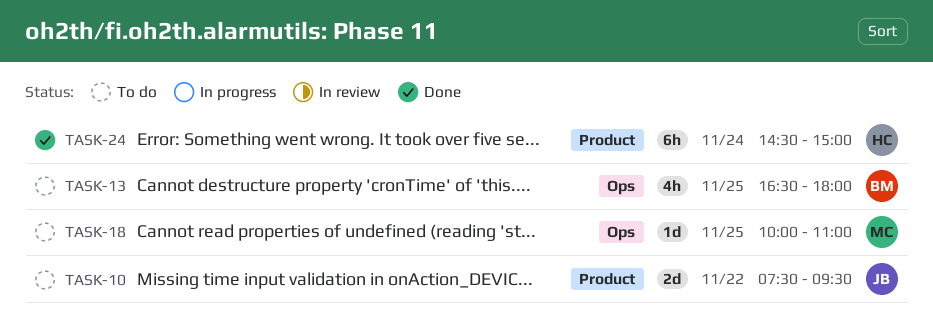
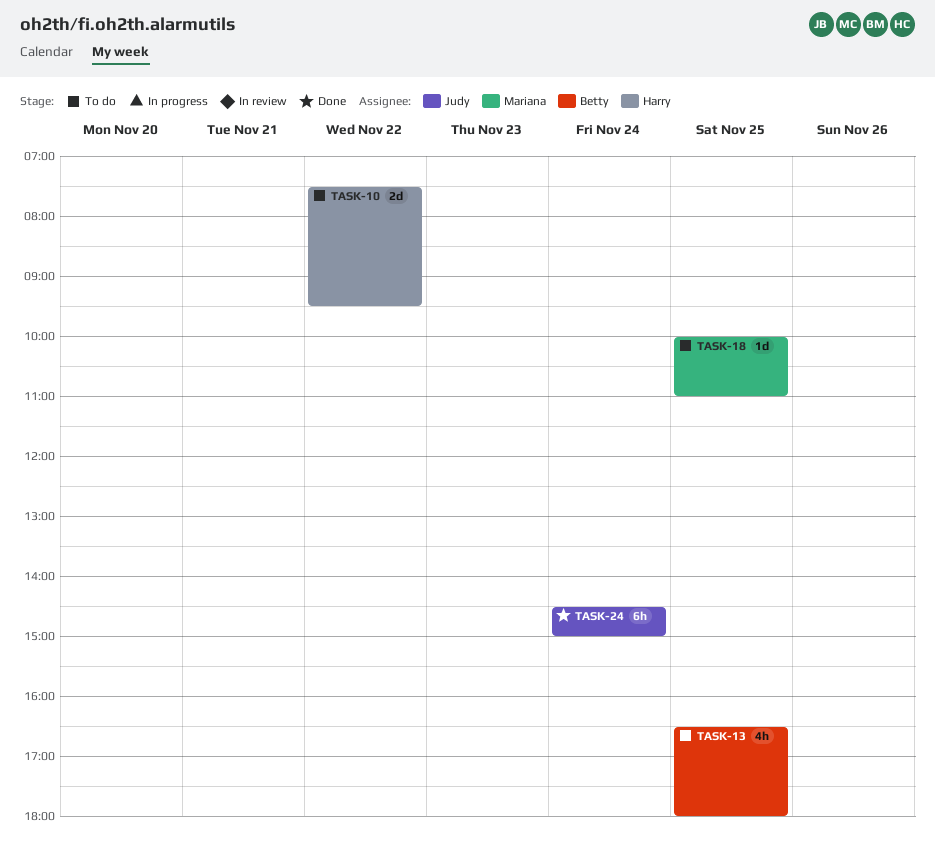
TASK-10, owner: Judy -> Harry
TASK-24, owner: Harry -> Judy

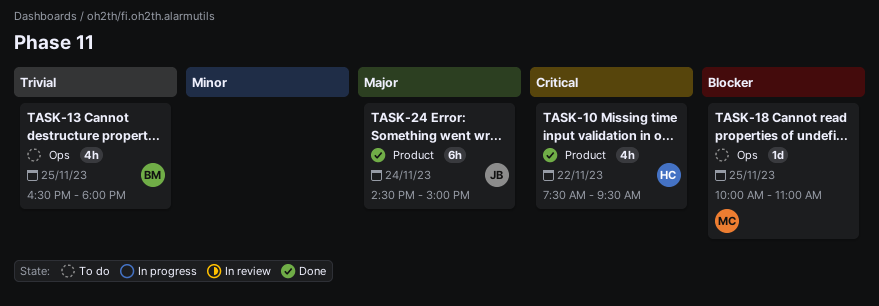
TASK-10, status: To do -> Done
TASK-10, estimate: 2d -> 4h

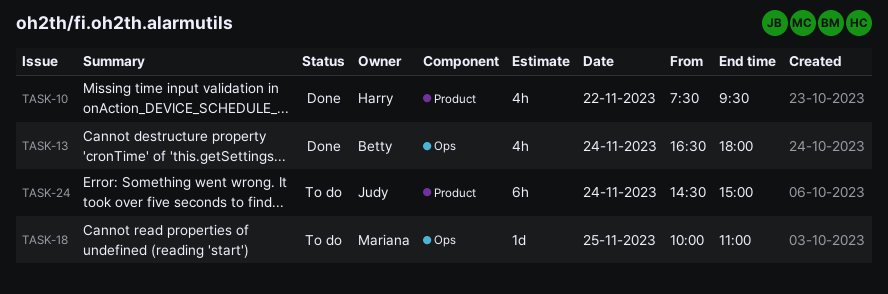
TASK-13, status: To do -> Done
TASK-13, day: Nov 25 -> Nov 24
TASK-24, status: Done -> To do

